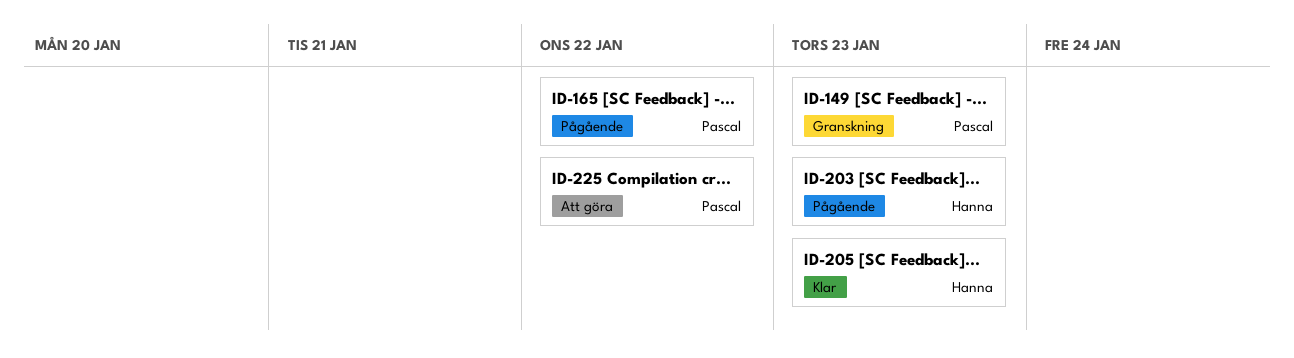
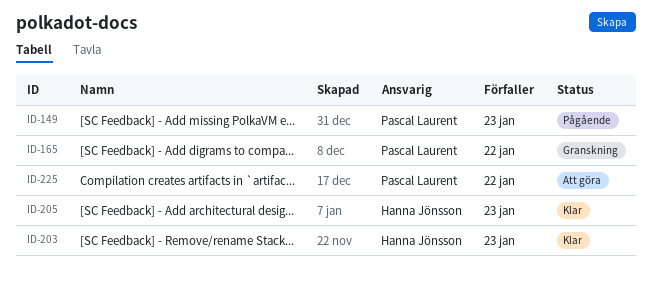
ID-149, status: Granskning -> Pågående
ID-165, status: Pågående -> Granskning
ID-203, status: Pågående -> Klar

